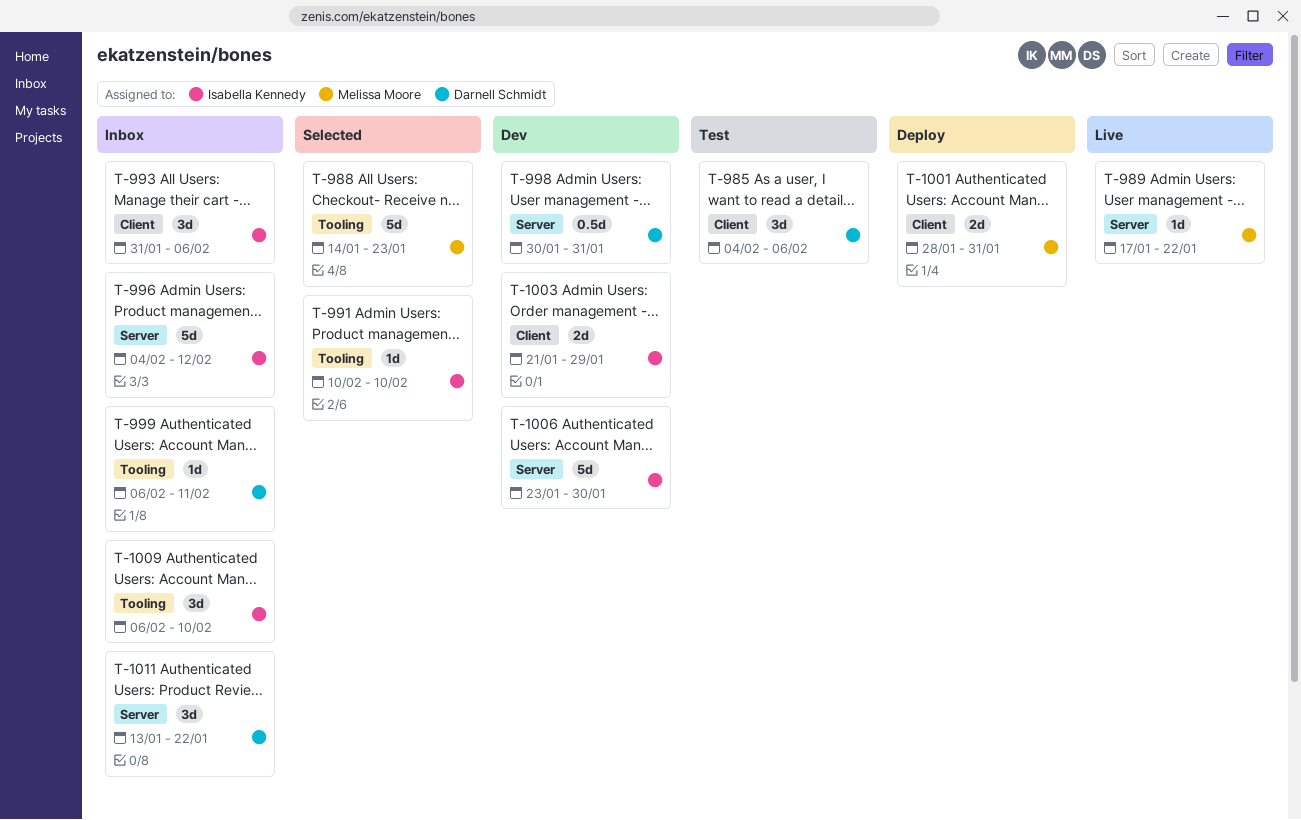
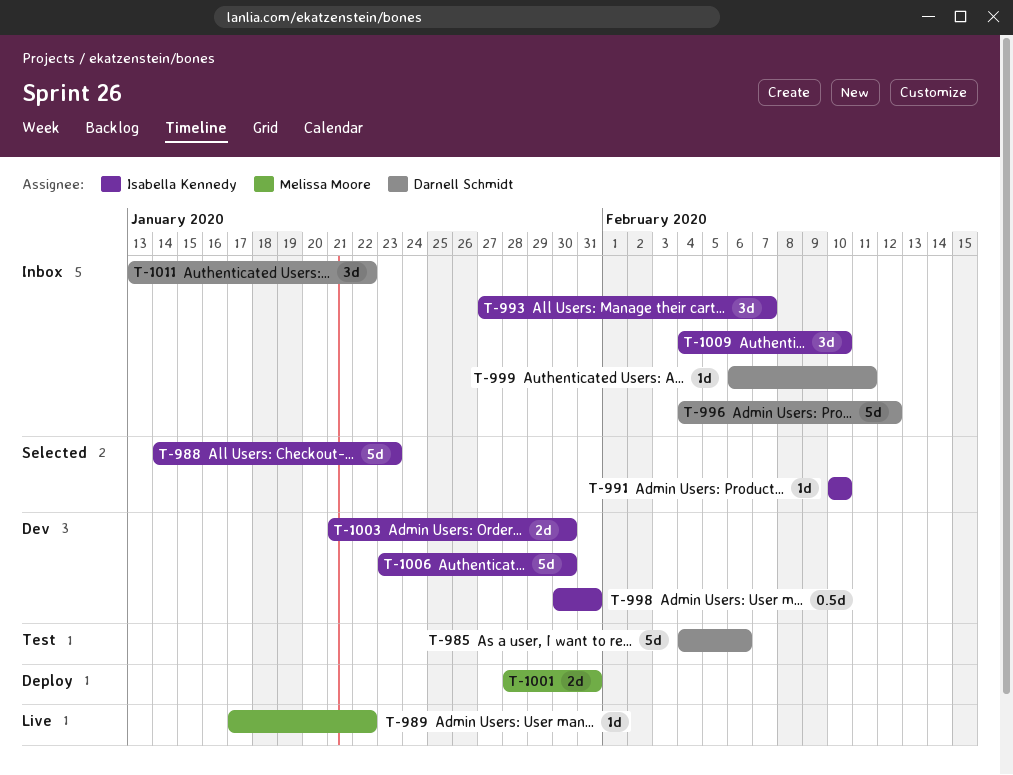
T-985, estimate: 3d -> 5d
T-988, owner: Melissa Moore -> Isabella Kennedy
T-993, start: Jan 31 -> Jan 27
T-993, due: Feb 6 -> Feb 7
T-996, owner: Isabella Kennedy -> Darnell Schmidt
T-998, owner: Darnell Schmidt -> Isabella Kennedy
T-1003, due: Jan 29 -> Jan 30
T-1009, start: Feb 6 -> Feb 4

